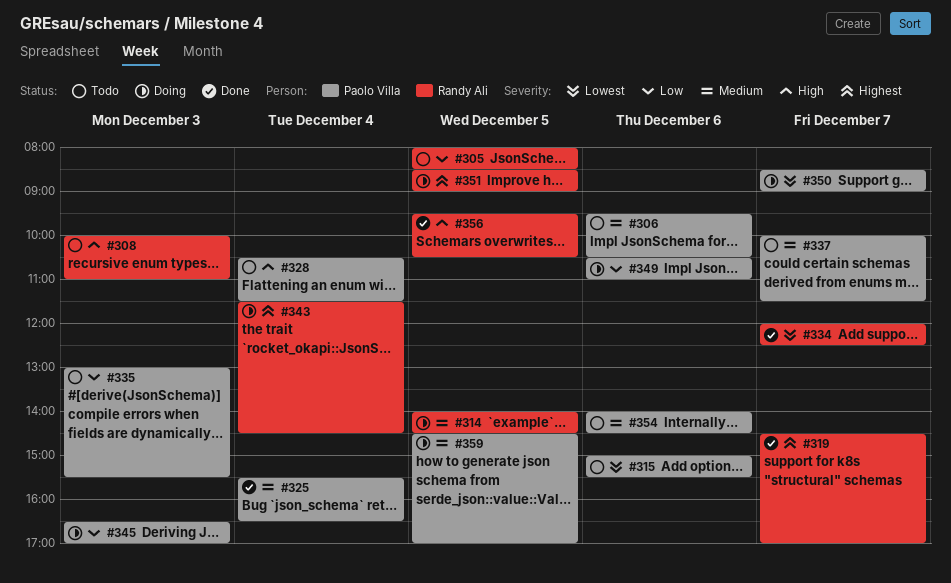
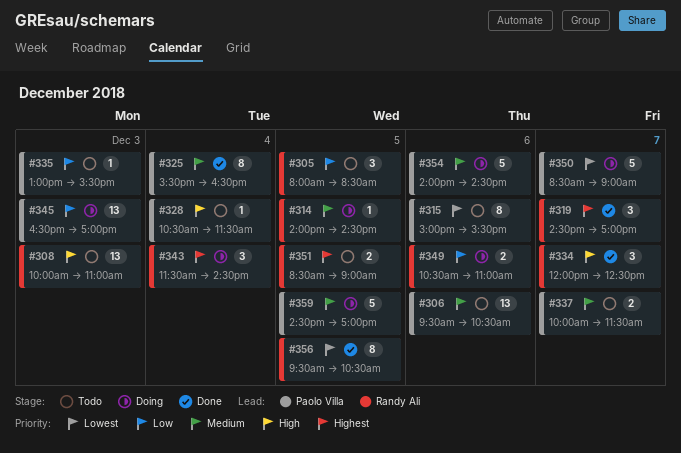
#334, priority: Lowest -> High
#349, owner: Paolo Villa -> Randy Ali
#351, status: Doing -> Todo
#354, status: Todo -> Doing
#356, priority: High -> Lowest

